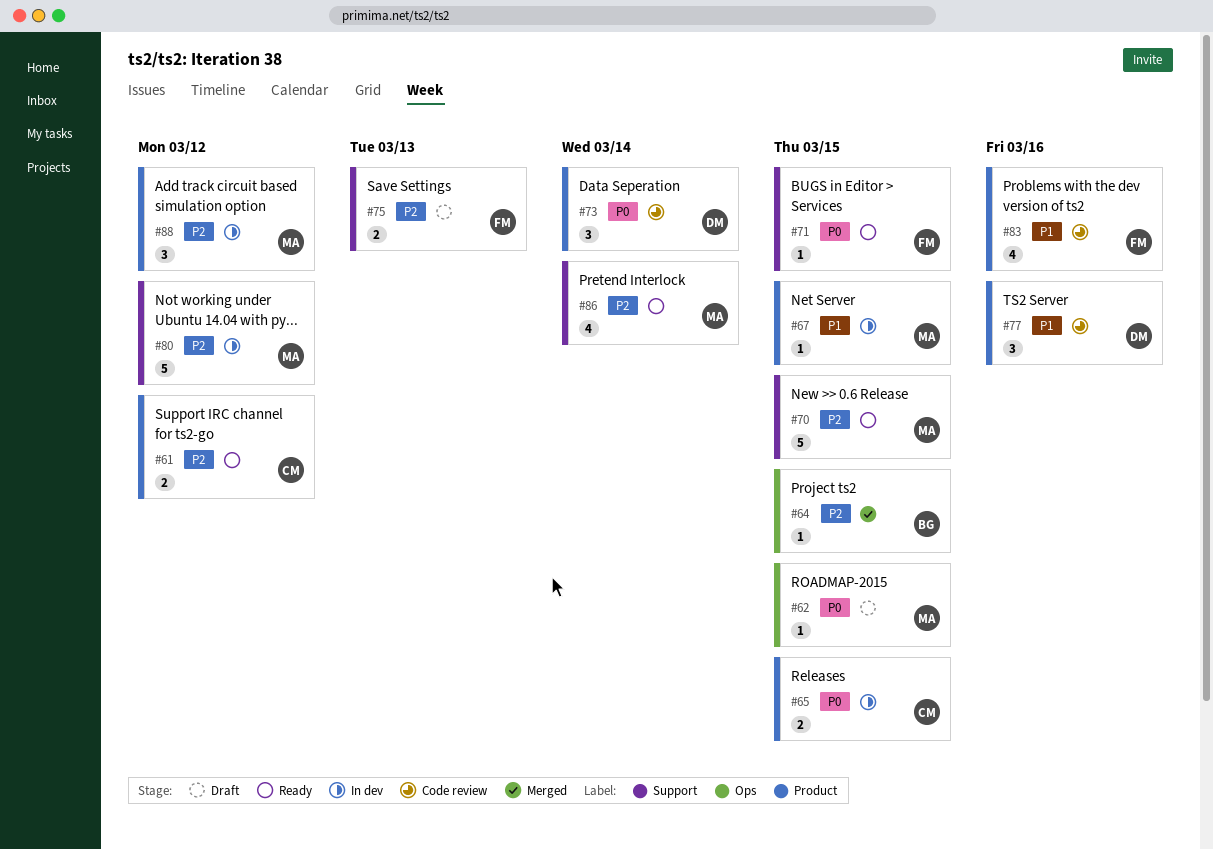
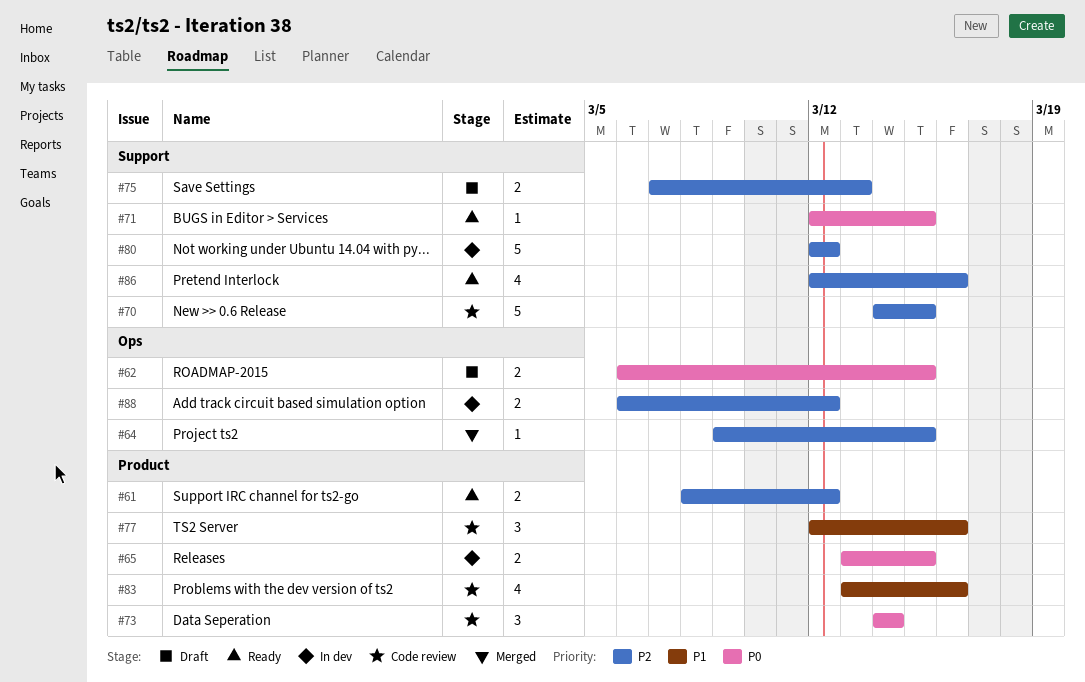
#62, estimate: 1 -> 2
#67: present -> none
#70, status: Ready -> Code review
#86, due: Mar 14 -> Mar 16
#88, label: Product -> Ops
#88, estimate: 3 -> 2

